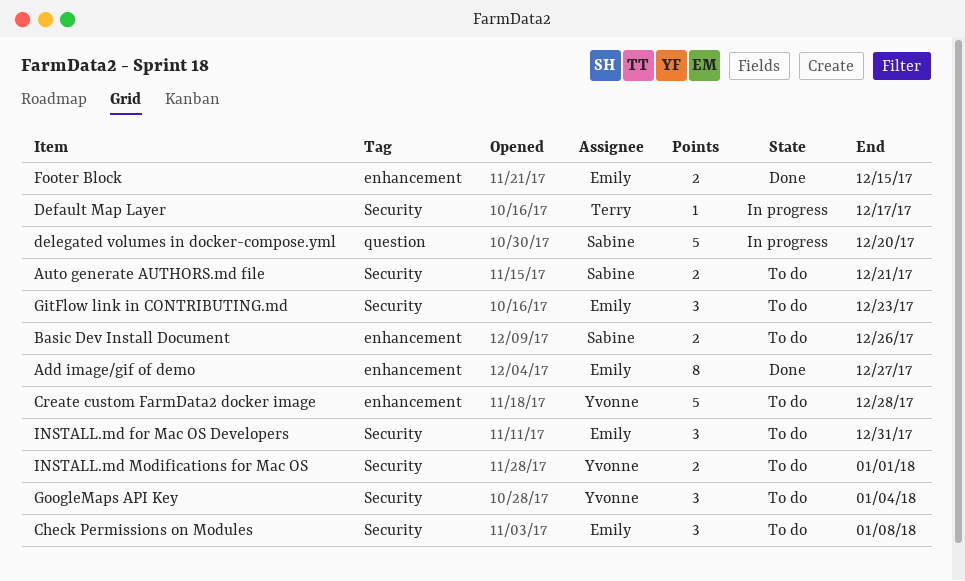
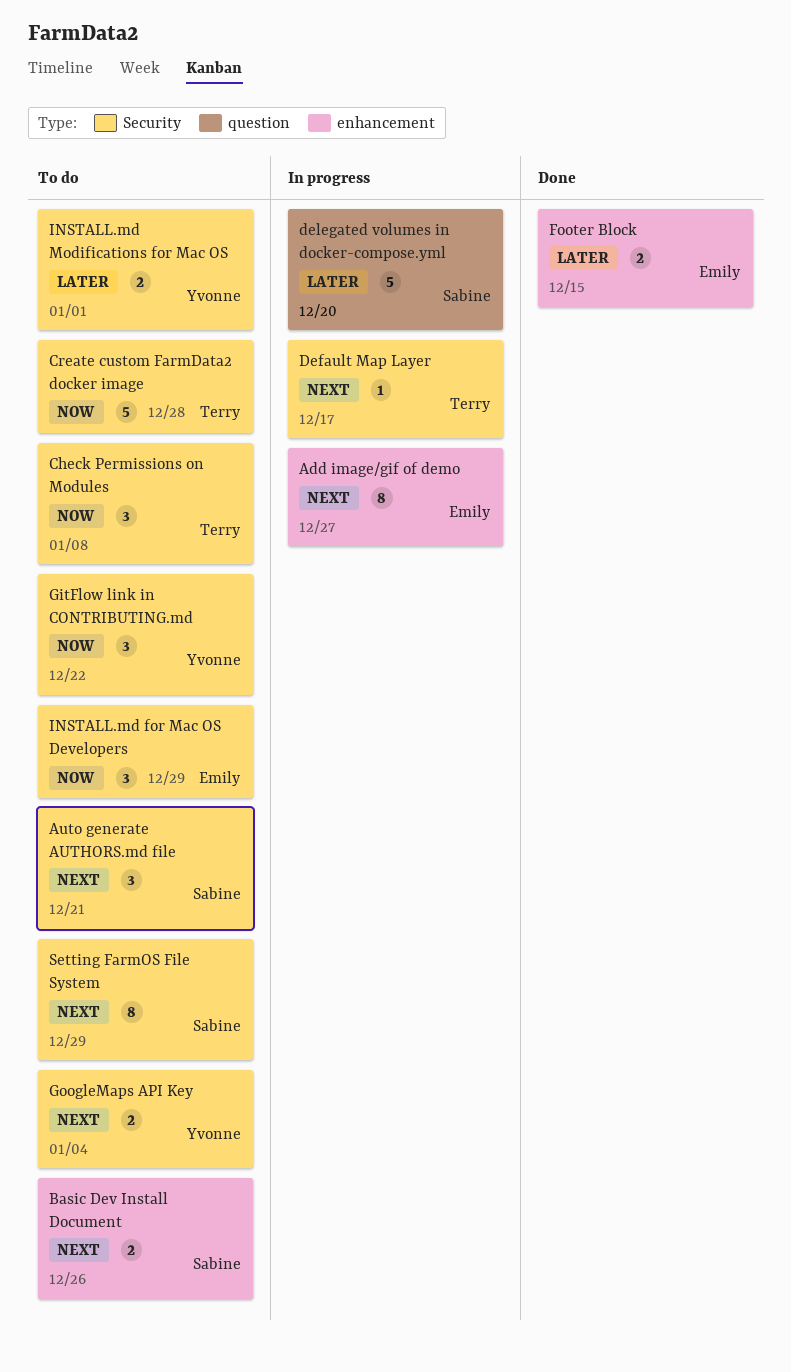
Add image/gif of demo, status: Done -> In progress
Auto generate AUTHORS.md file, estimate: 2 -> 3
Check Permissions on Modules, owner: Emily -> Terry
Create custom FarmData2 docker image, owner: Yvonne -> Terry
Create custom FarmData2 docker image, label: enhancement -> Security
GitFlow link in CONTRIBUTING.md, owner: Emily -> Yvonne
GitFlow link in CONTRIBUTING.md, due: Dec 23 -> Dec 22
GoogleMaps API Key, estimate: 3 -> 2
INSTALL.md for Mac OS Developers, due: Dec 31 -> Dec 29
Setting FarmOS File System: none -> present

